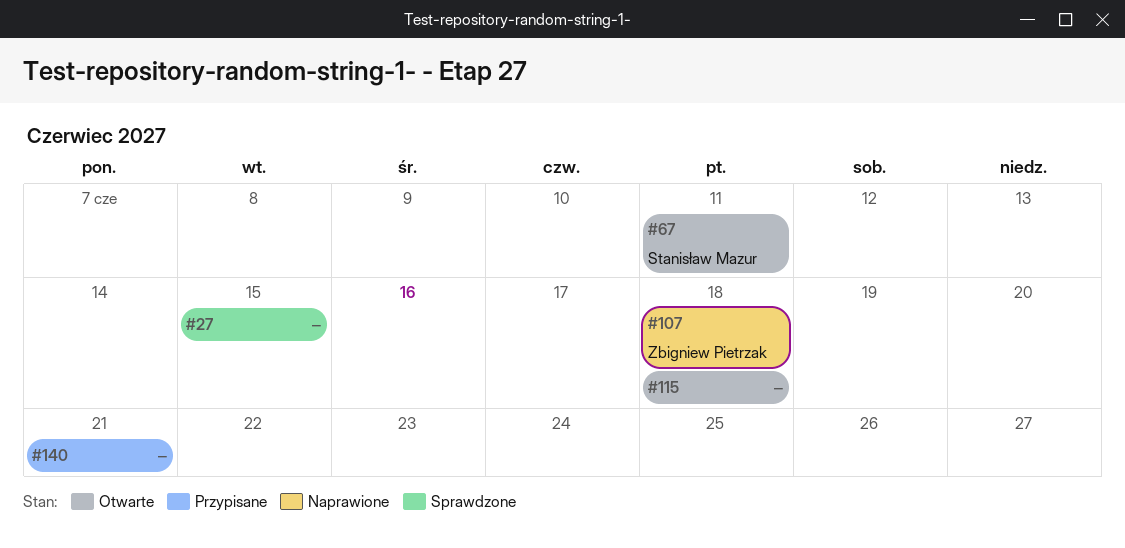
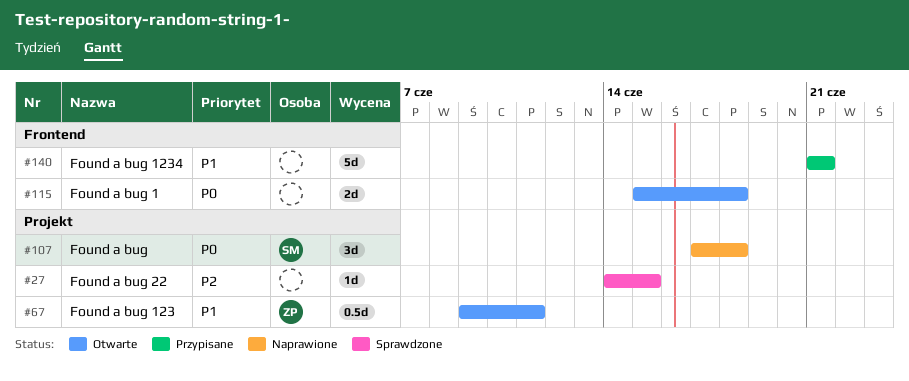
#67, owner: Stanisław Mazur -> Zbigniew Pietrzak
#107, owner: Zbigniew Pietrzak -> Stanisław Mazur

